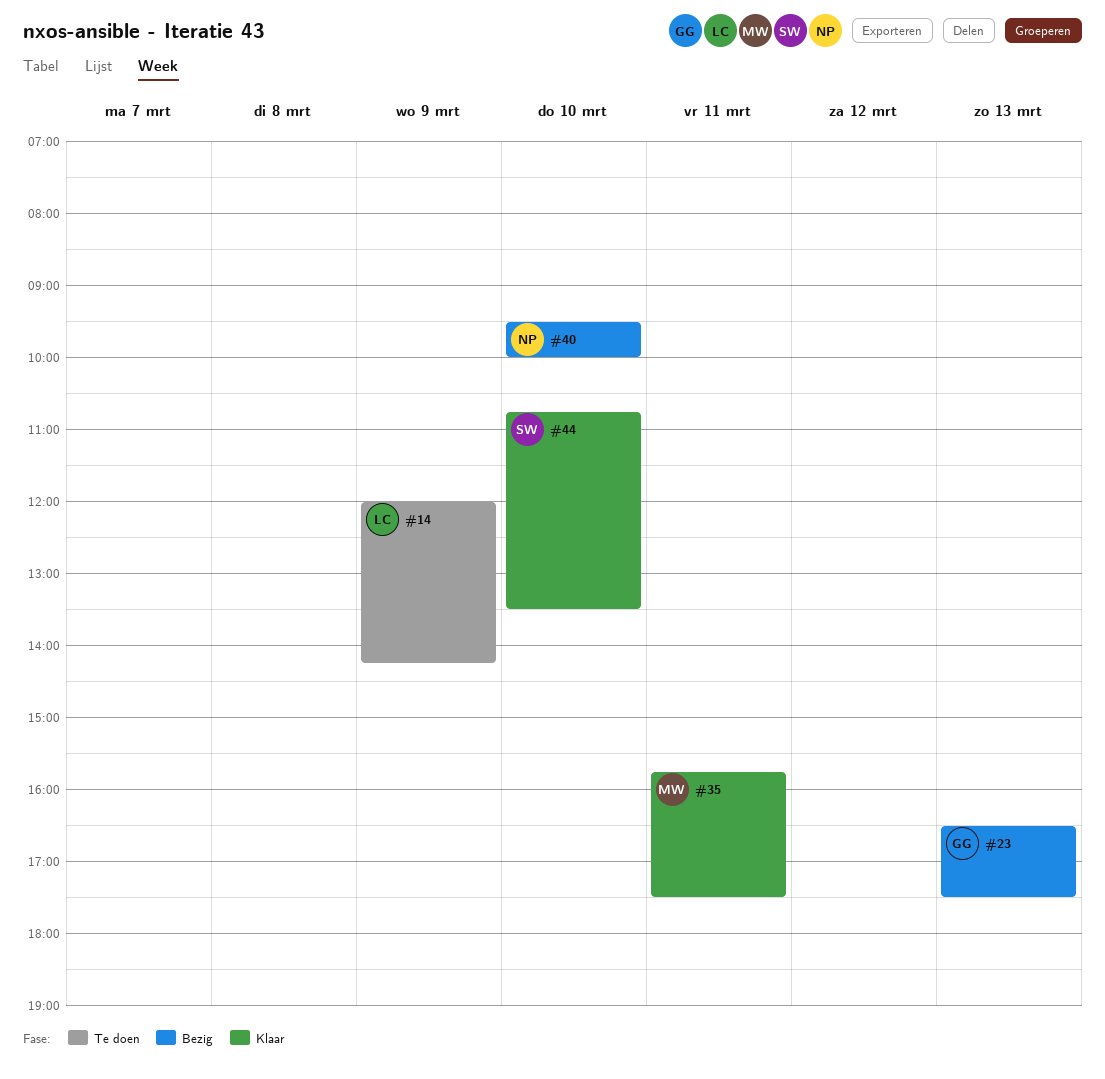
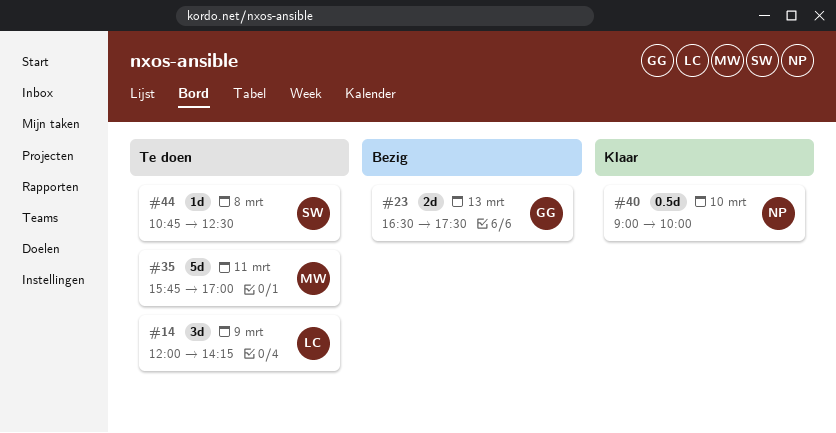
#35, status: Klaar -> Te doen
#35, ends: 17:30 -> 17:00
#40, status: Bezig -> Klaar
#40, begins: 09:30 -> 09:00
#44, status: Klaar -> Te doen
#44, day: Mar 10 -> Mar 8
#44, ends: 13:30 -> 12:30

